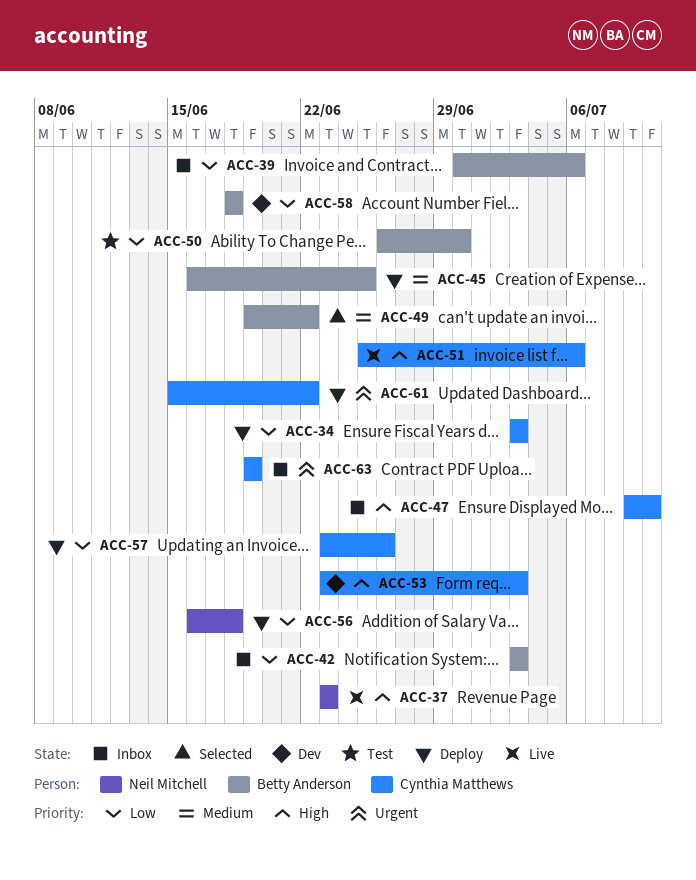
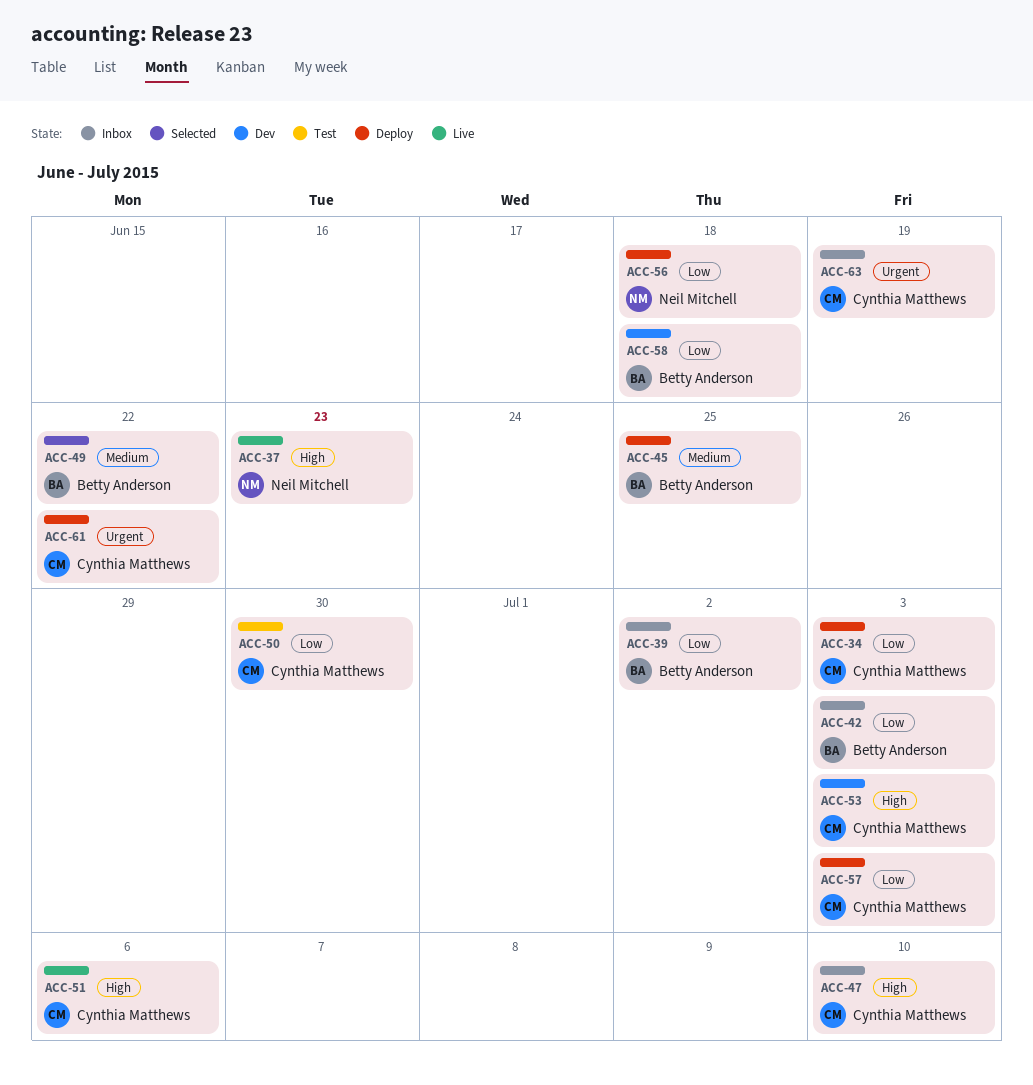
ACC-39, due: Jul 6 -> Jul 2
ACC-50, owner: Betty Anderson -> Cynthia Matthews
ACC-57, due: Jun 26 -> Jul 3

